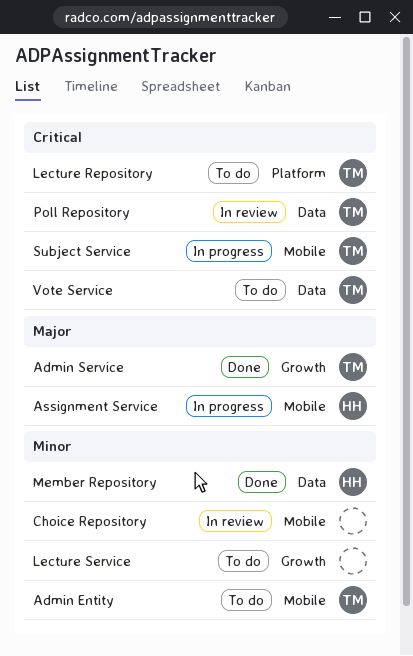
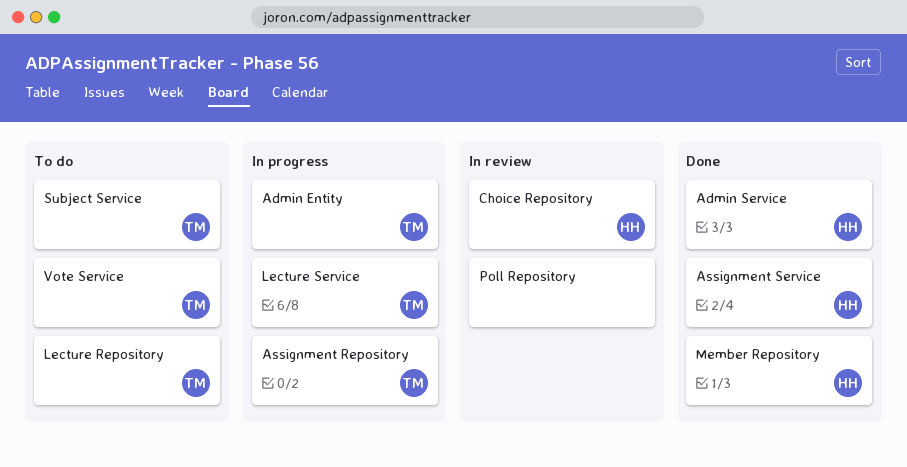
Admin Entity, status: To do -> In progress
Admin Service, owner: TM -> HH
Assignment Repository: none -> present
Assignment Service, status: In progress -> Done
Choice Repository, owner: none -> HH
Lecture Service, status: To do -> In progress
Lecture Service, owner: none -> TM
Poll Repository, owner: TM -> none
Subject Service, status: In progress -> To do

